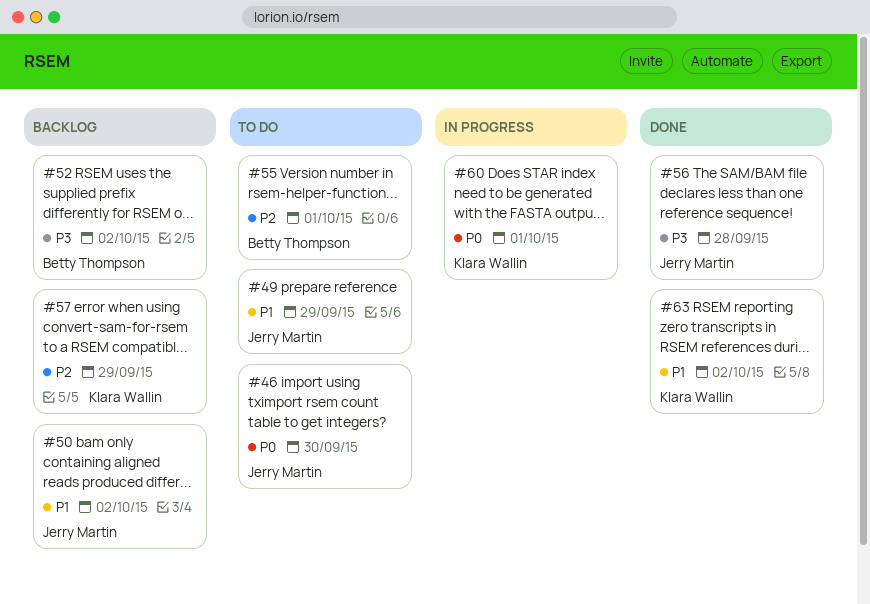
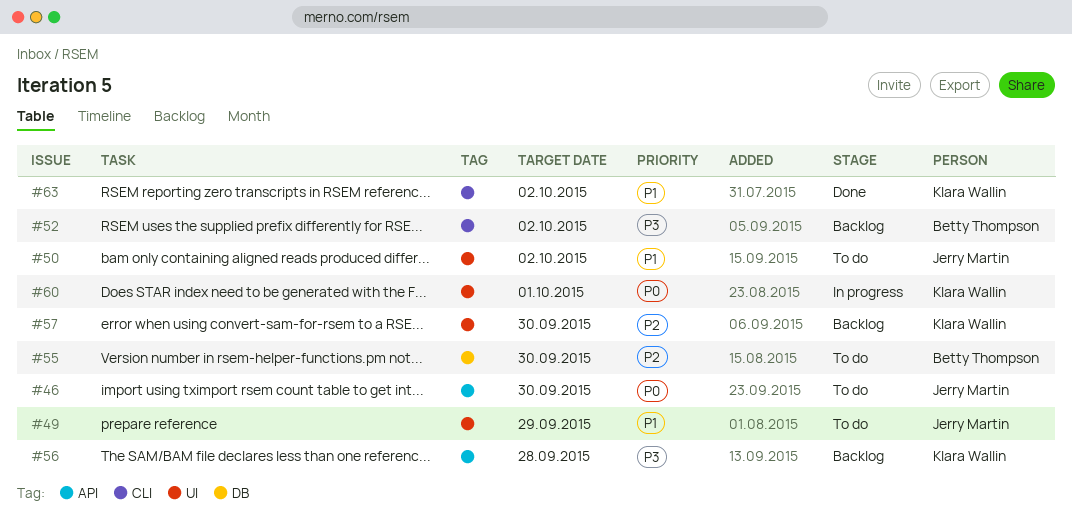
#50, status: Backlog -> To do
#55, due: Oct 1 -> Sep 30
#56, status: Done -> Backlog
#56, owner: Jerry Martin -> Klara Wallin
#57, due: Sep 29 -> Sep 30

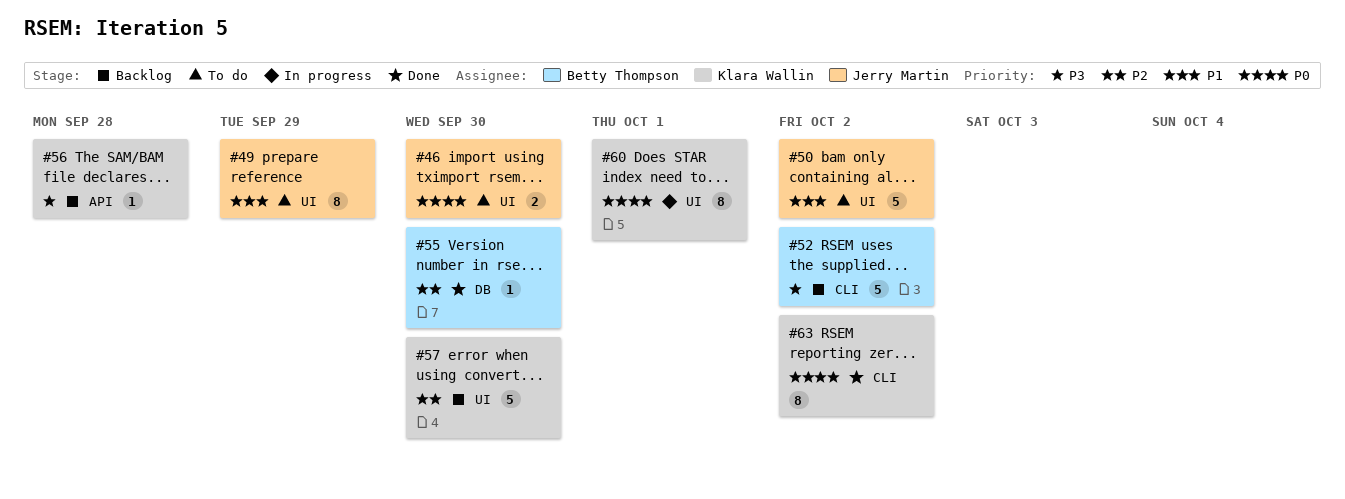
#46, label: API -> UI
#55, status: To do -> Done
#63, priority: P1 -> P0

